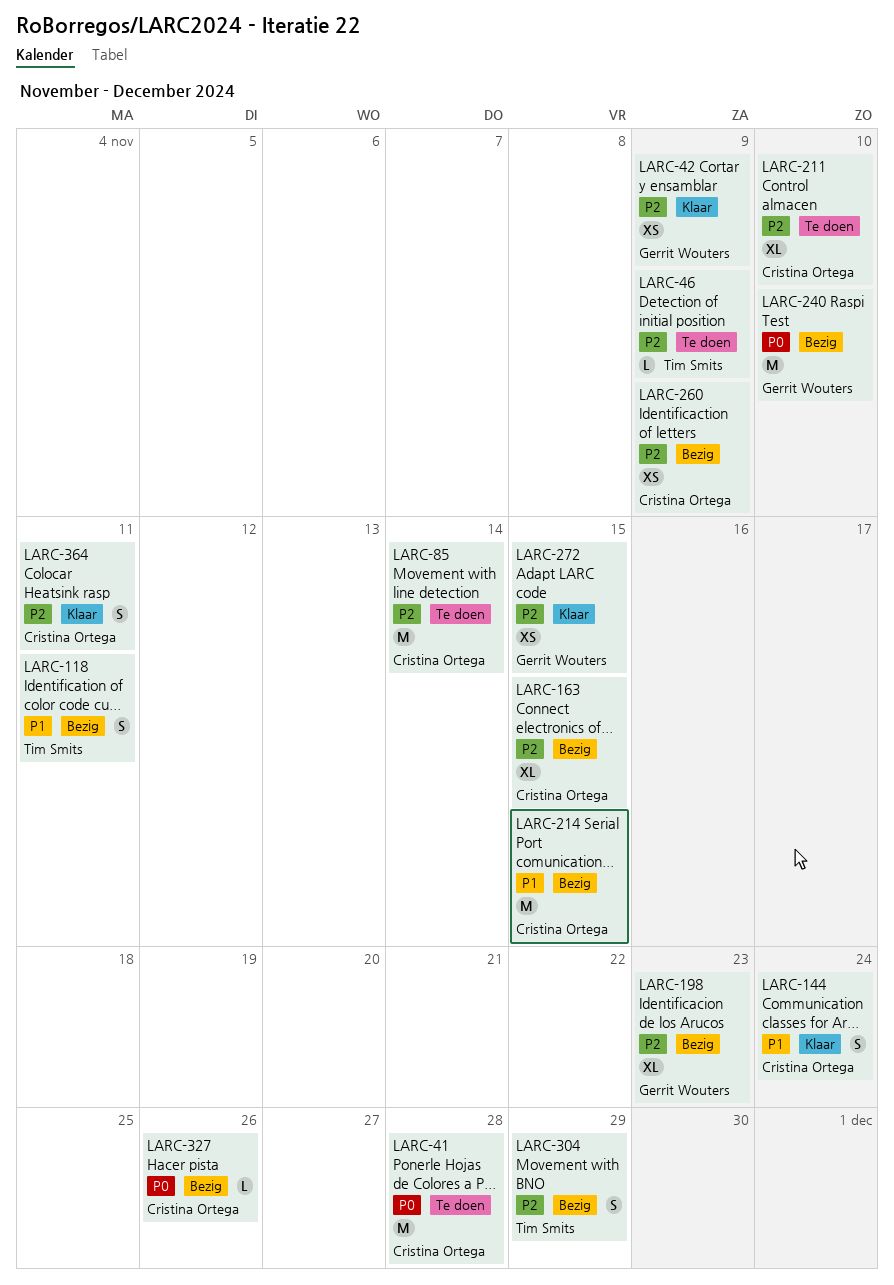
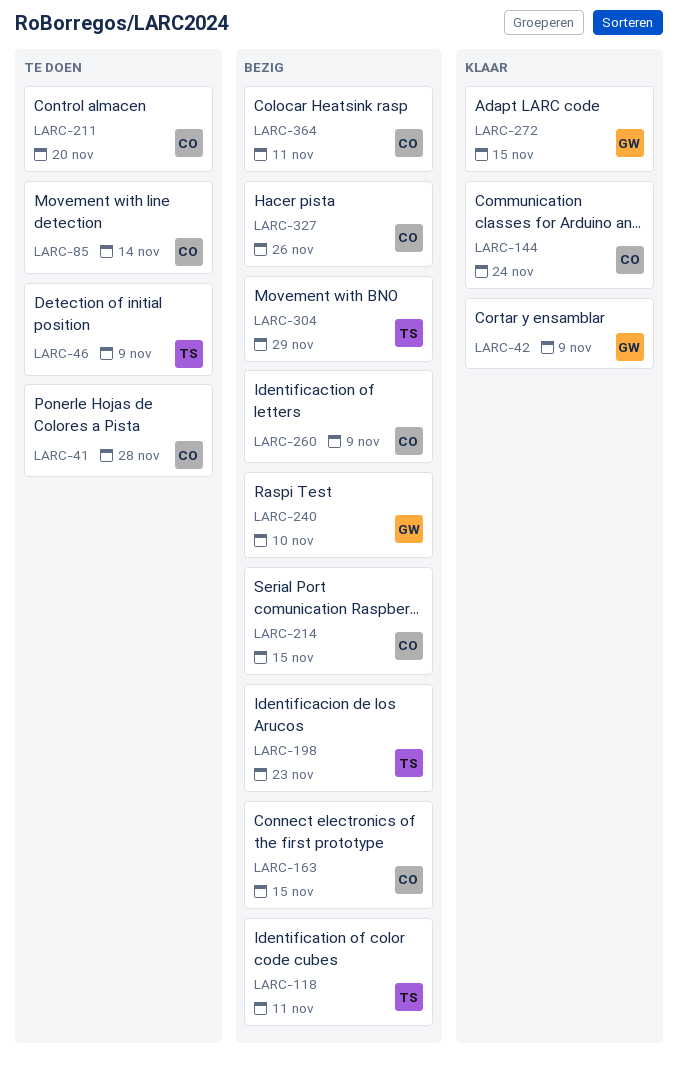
LARC-198, owner: Gerrit Wouters -> Tim Smits
LARC-211, due: Nov 10 -> Nov 20
LARC-364, status: Klaar -> Bezig

